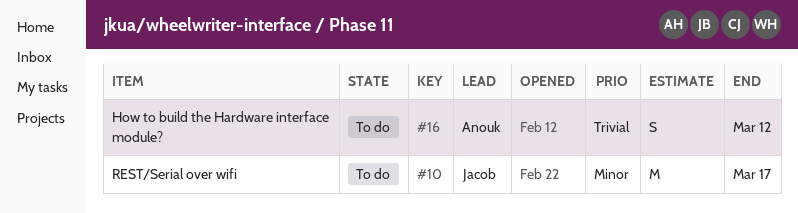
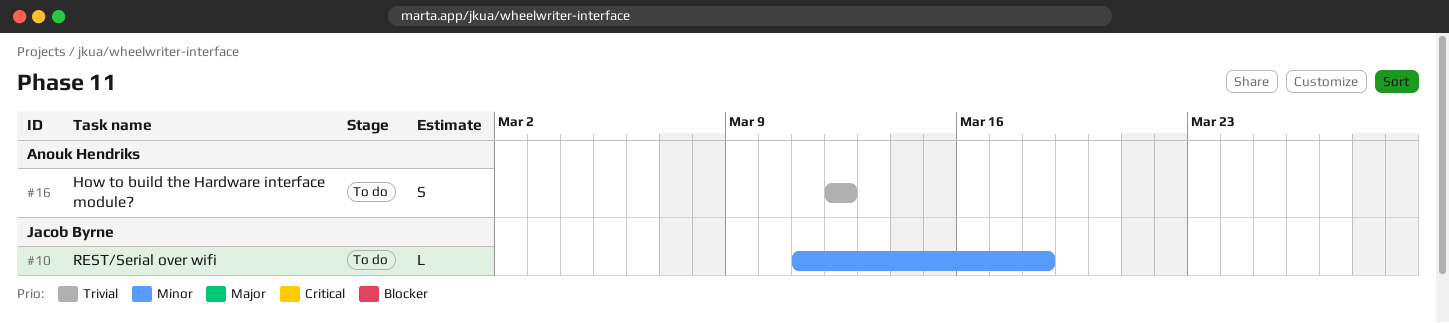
#10, estimate: M -> L
#10, due: Mar 17 -> Mar 18

